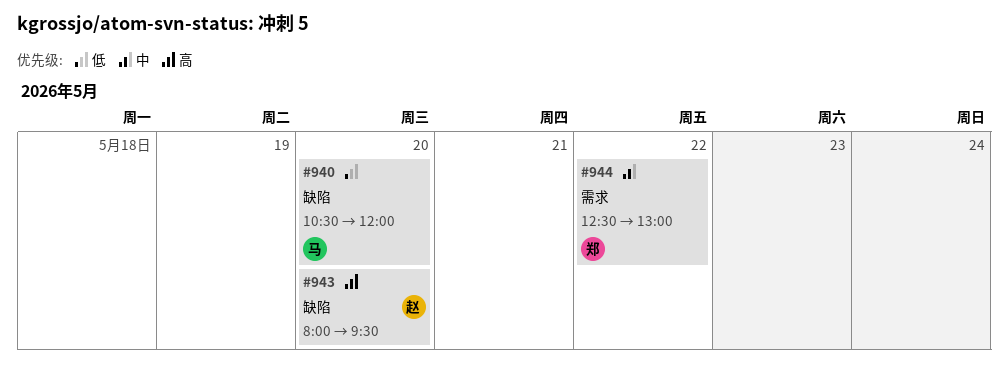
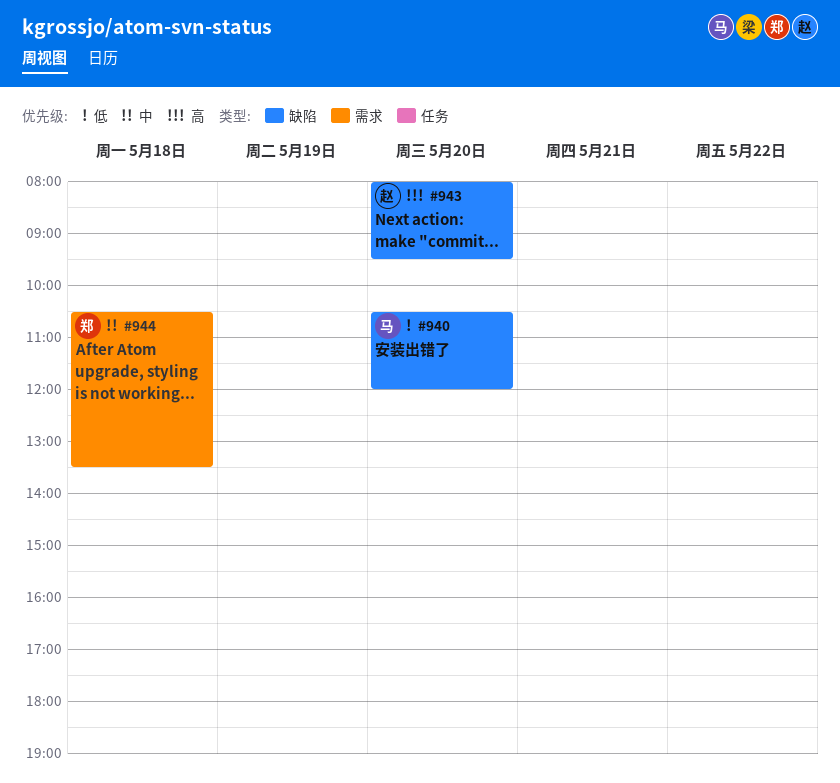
#944, day: May 22 -> May 18
#944, begins: 12:30 -> 10:30
#944, ends: 13:00 -> 13:30

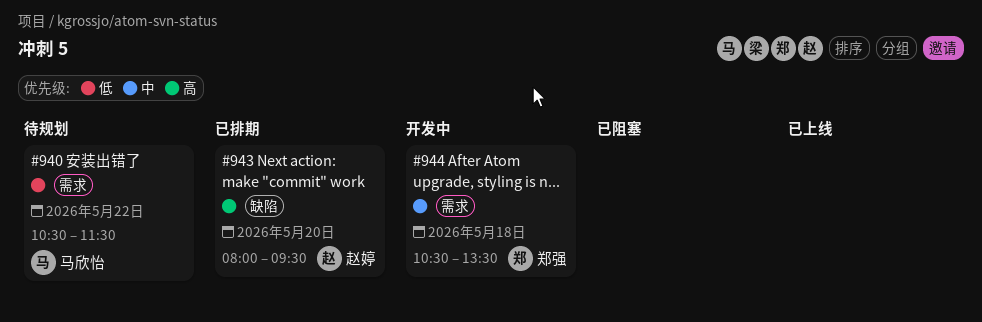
#940, label: 缺陷 -> 需求
#940, day: May 20 -> May 22
#940, ends: 12:00 -> 11:30

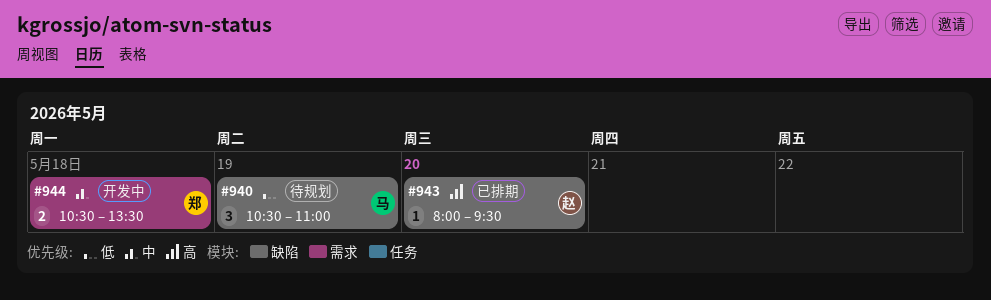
#940, label: 需求 -> 缺陷
#940, day: May 22 -> May 19
#940, ends: 11:30 -> 11:00

